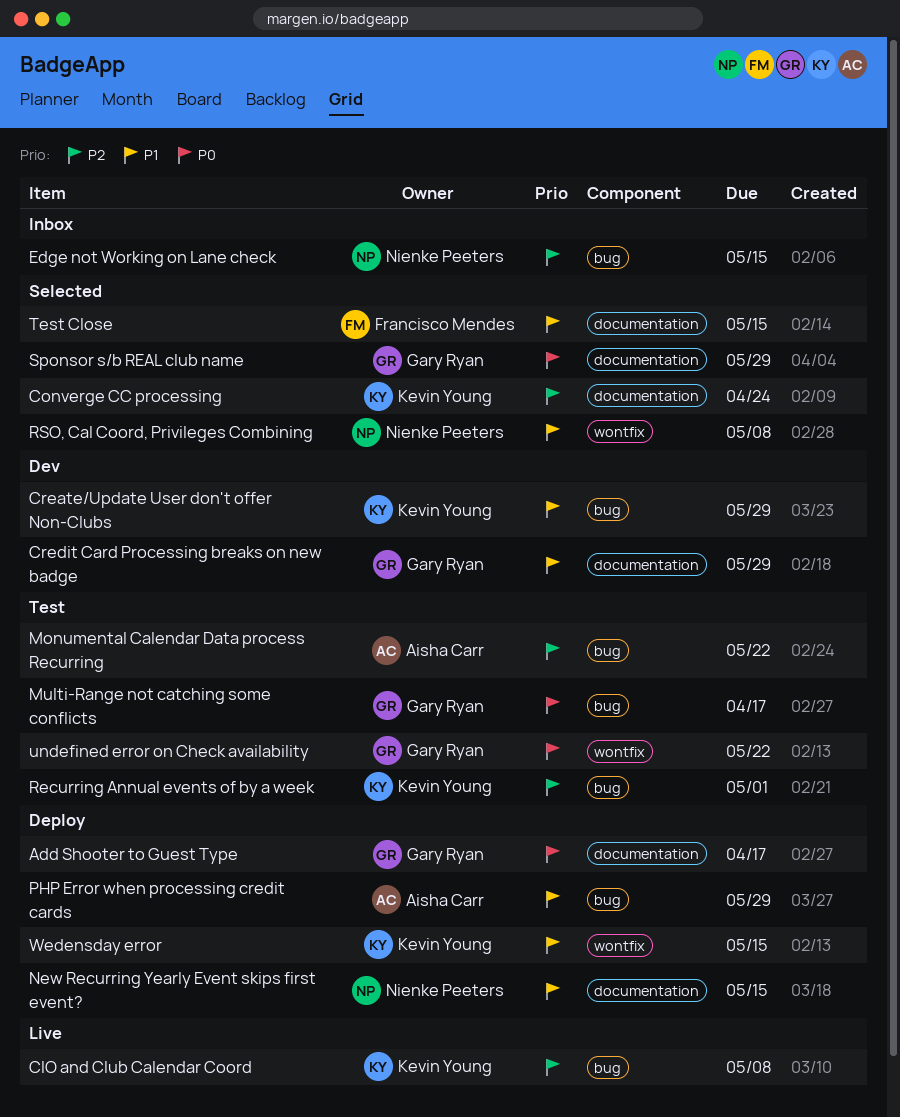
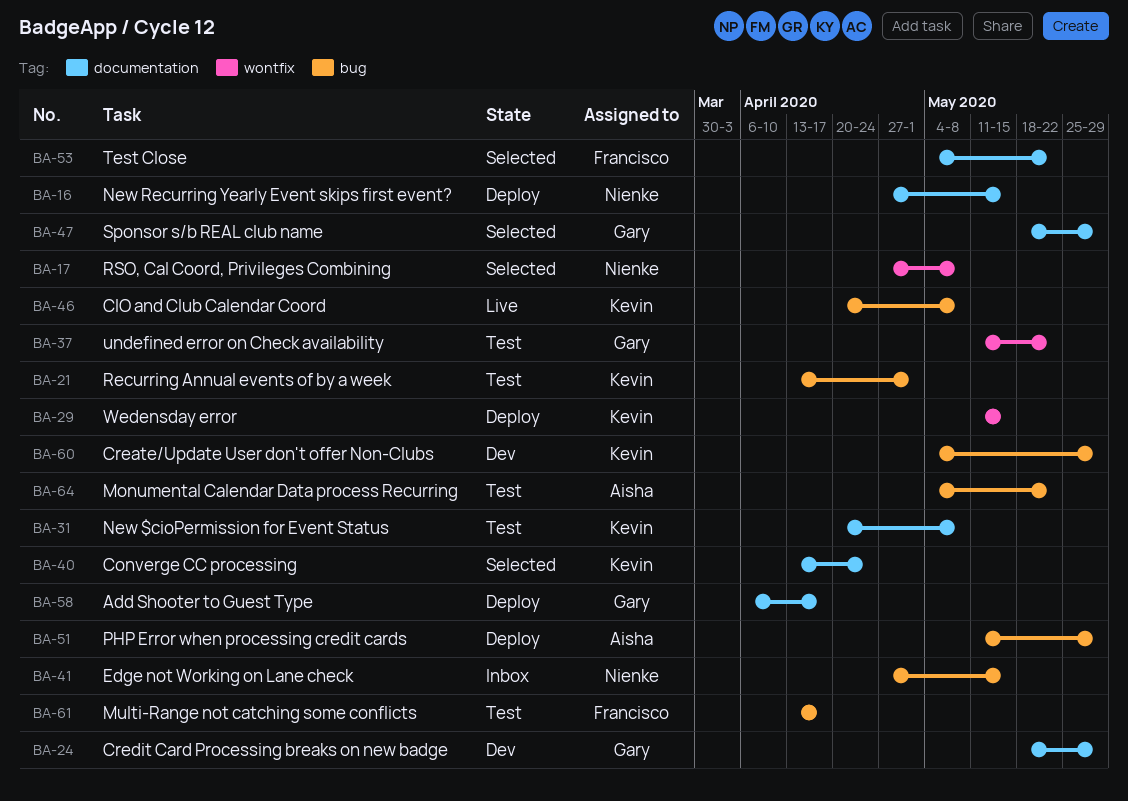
Multi-Range not catching some conflicts, owner: Gary Ryan -> Francisco Mendes
New $cioPermission for Event Status: none -> present
Test Close, due: May 15 -> May 22

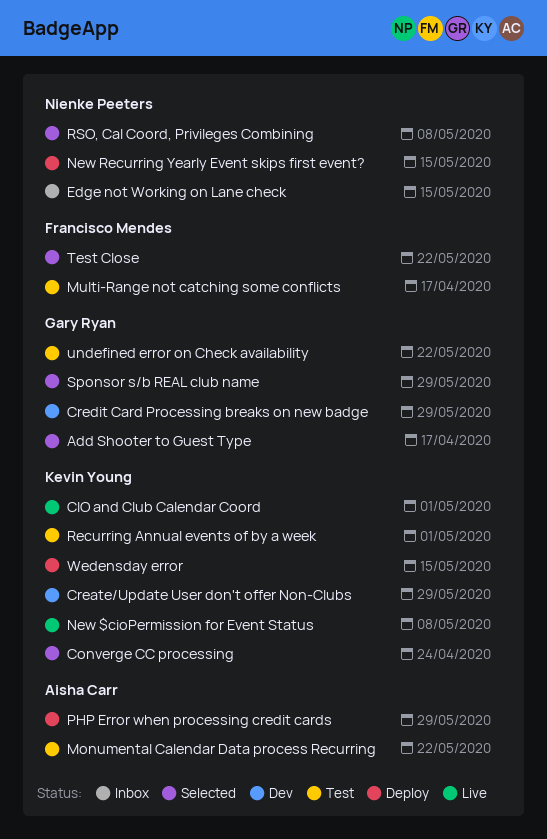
Add Shooter to Guest Type, status: Deploy -> Selected
CIO and Club Calendar Coord, due: May 8 -> May 1
New $cioPermission for Event Status, status: Test -> Live

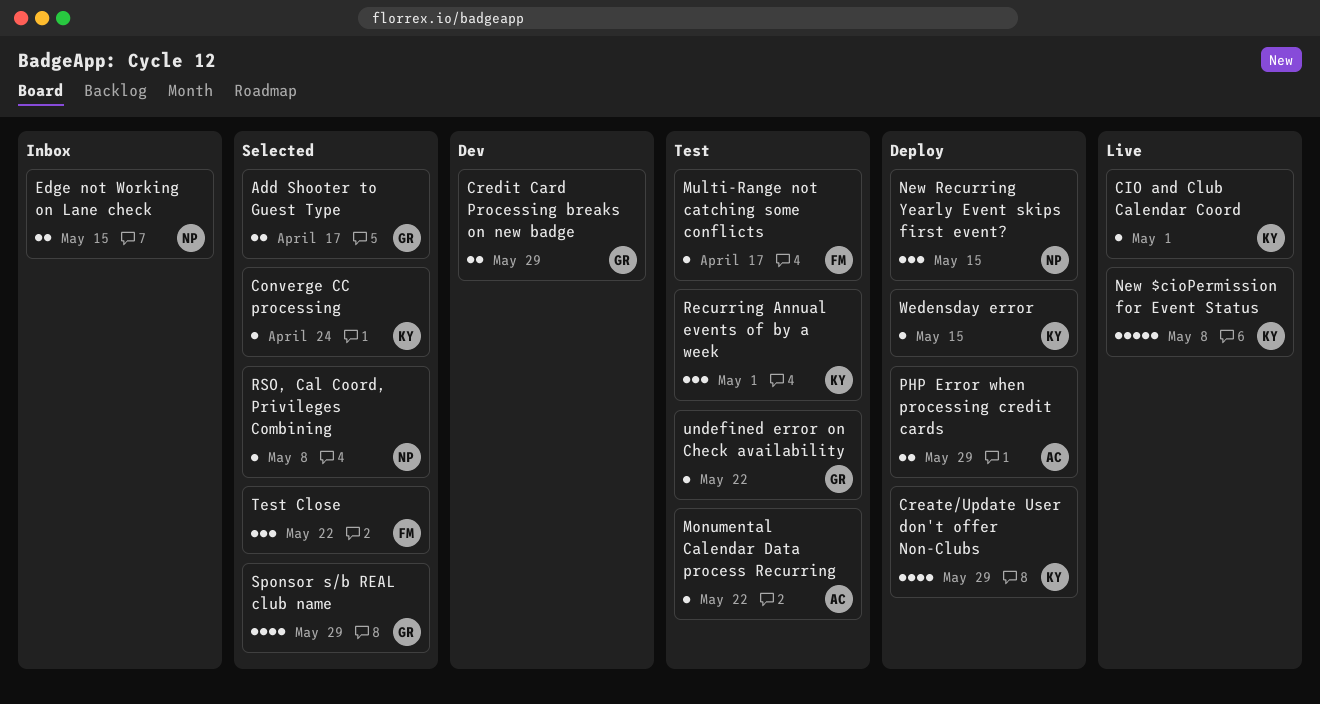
Create/Update User don't offer Non-Clubs, status: Dev -> Deploy

